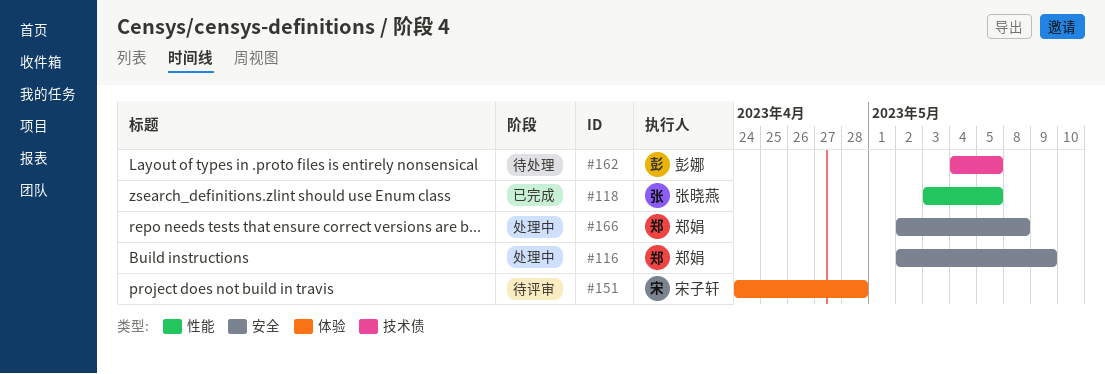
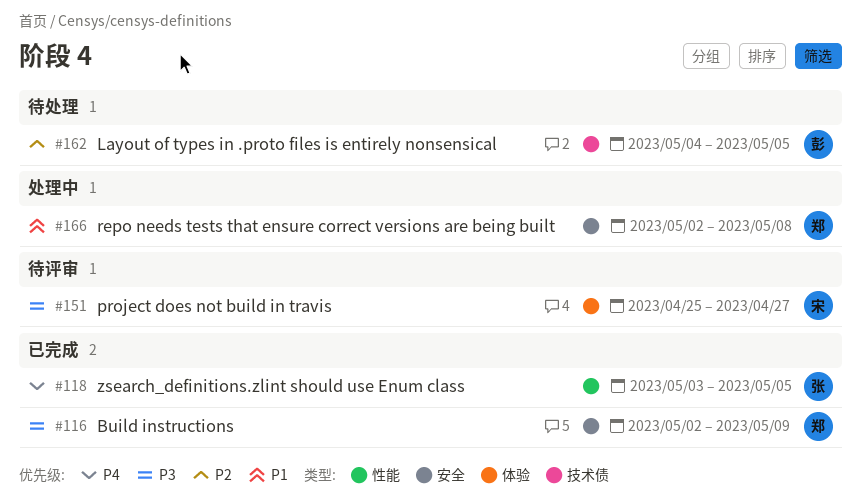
#116, status: 处理中 -> 已完成
#151, start: Apr 24 -> Apr 25
#151, due: Apr 28 -> Apr 27

